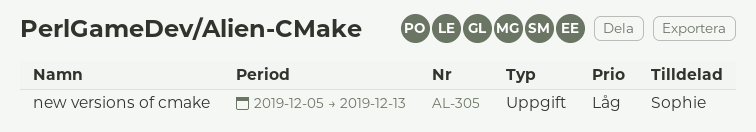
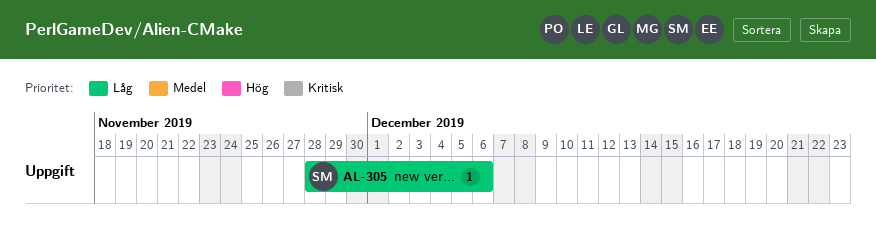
AL-305, start: Dec 5 -> Nov 28
AL-305, due: Dec 13 -> Dec 6

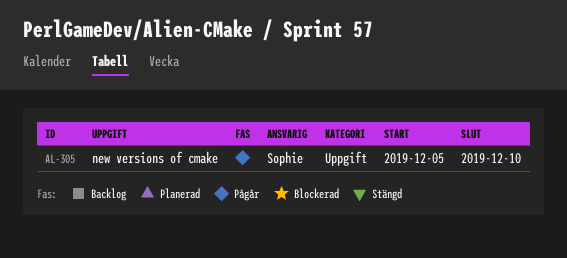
AL-305, start: Nov 28 -> Dec 5
AL-305, due: Dec 6 -> Dec 10

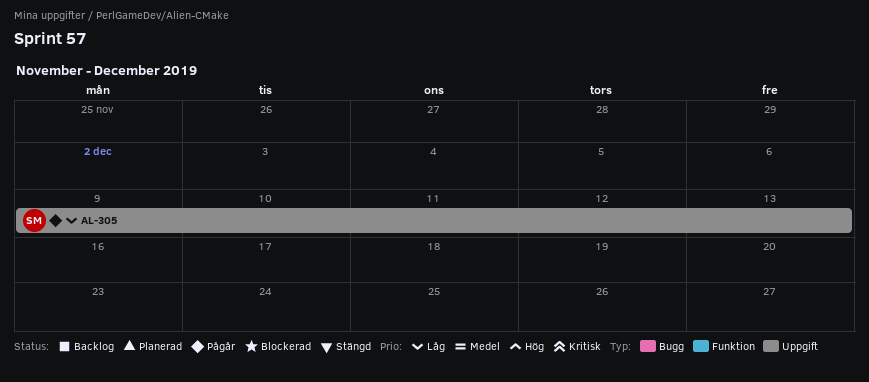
AL-305, start: Dec 5 -> Dec 9
AL-305, due: Dec 10 -> Dec 13

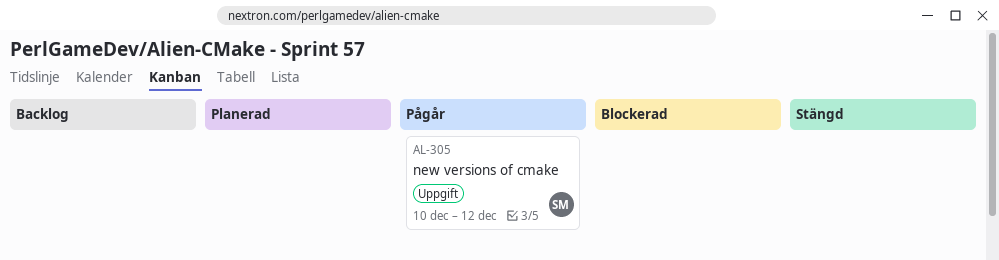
AL-305, start: Dec 9 -> Dec 10
AL-305, due: Dec 13 -> Dec 12

